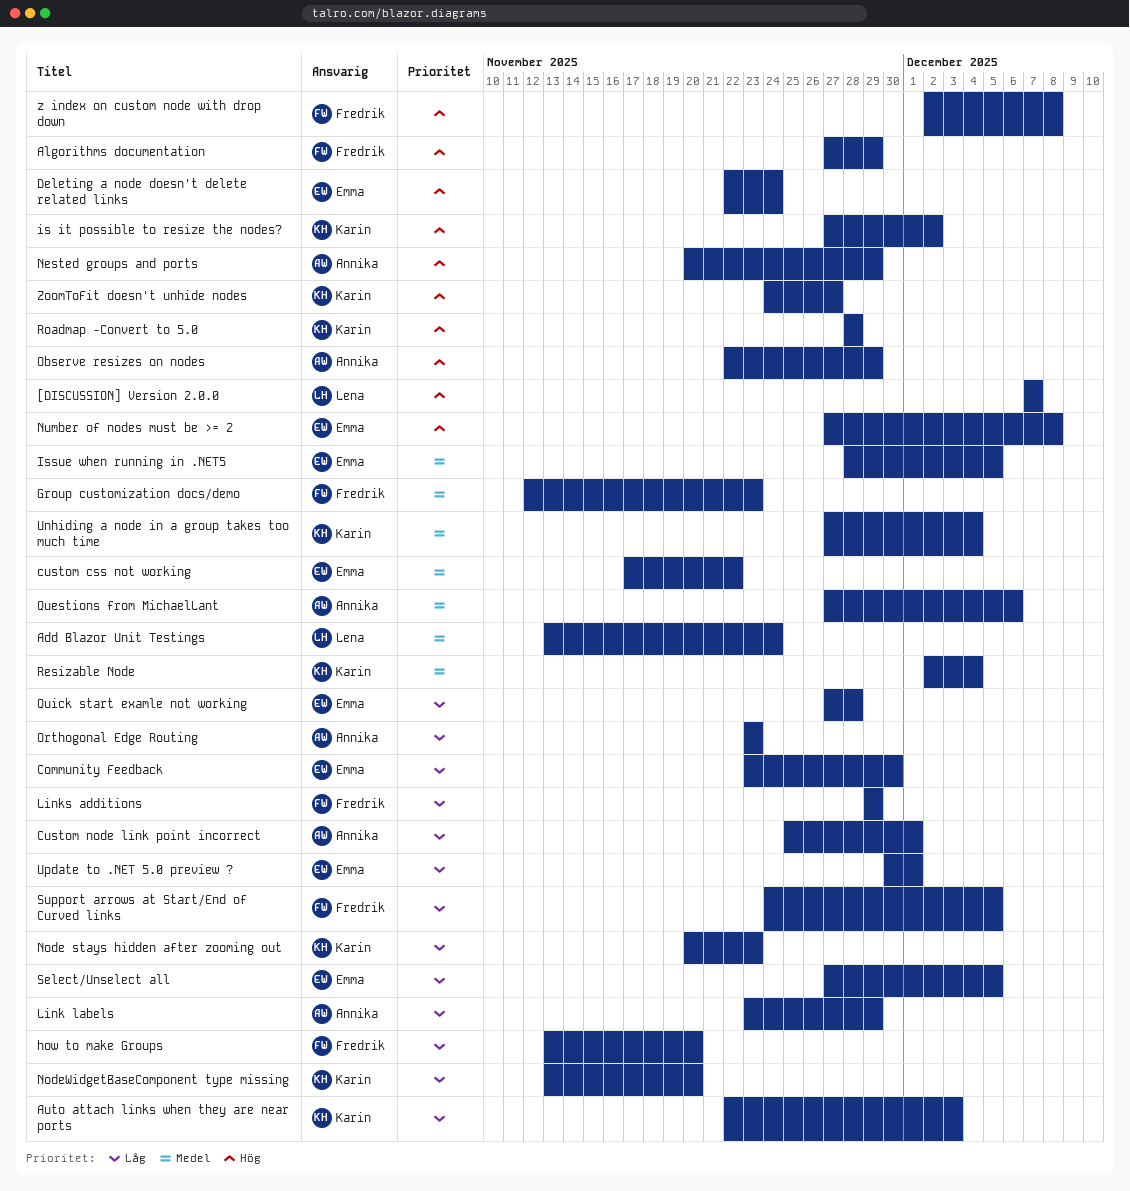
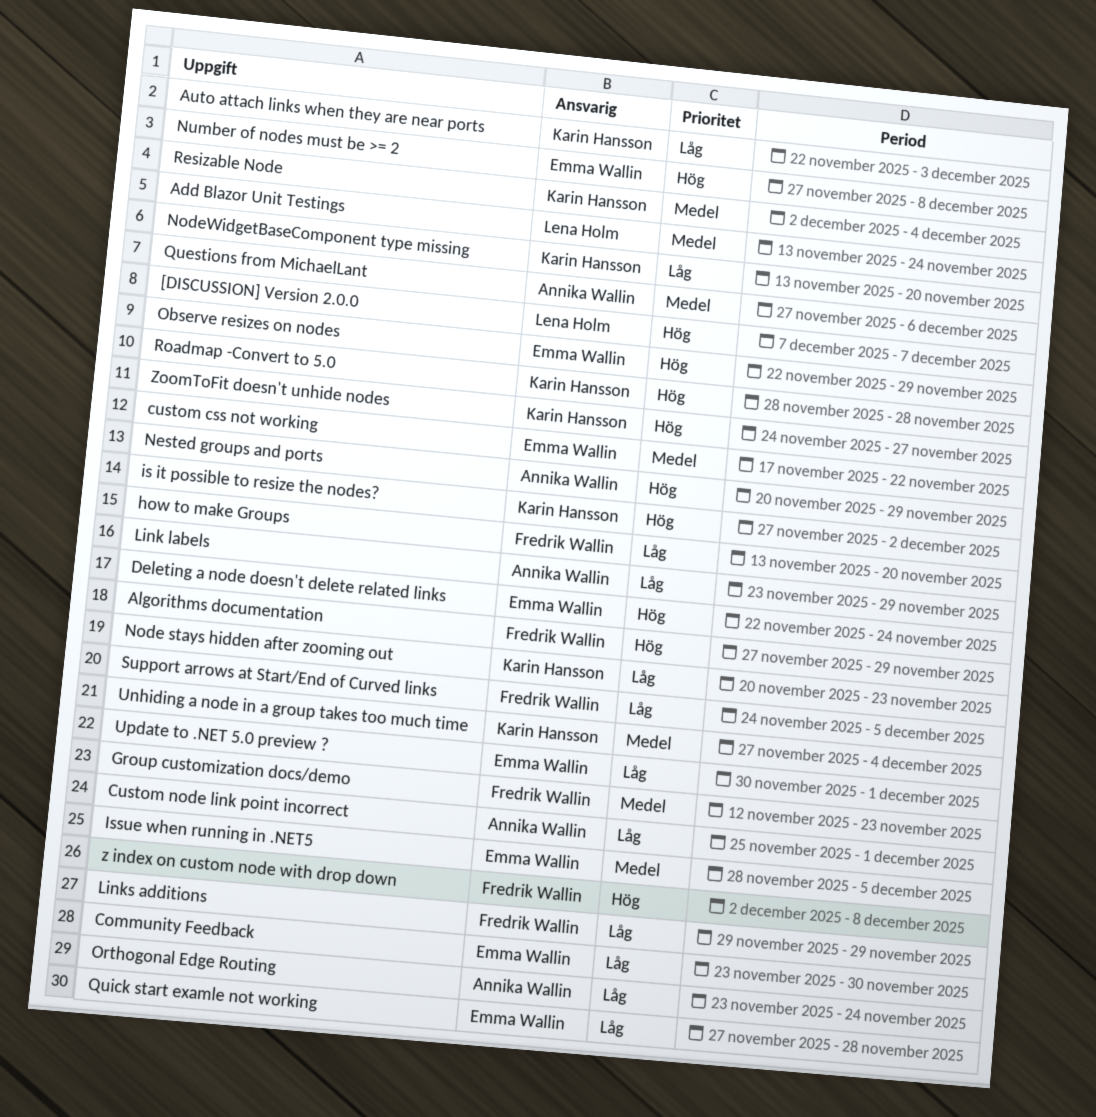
Observe resizes on nodes, owner: Annika Wallin -> Emma Wallin
Orthogonal Edge Routing, due: Nov 23 -> Nov 24
Select/Unselect all: present -> none

